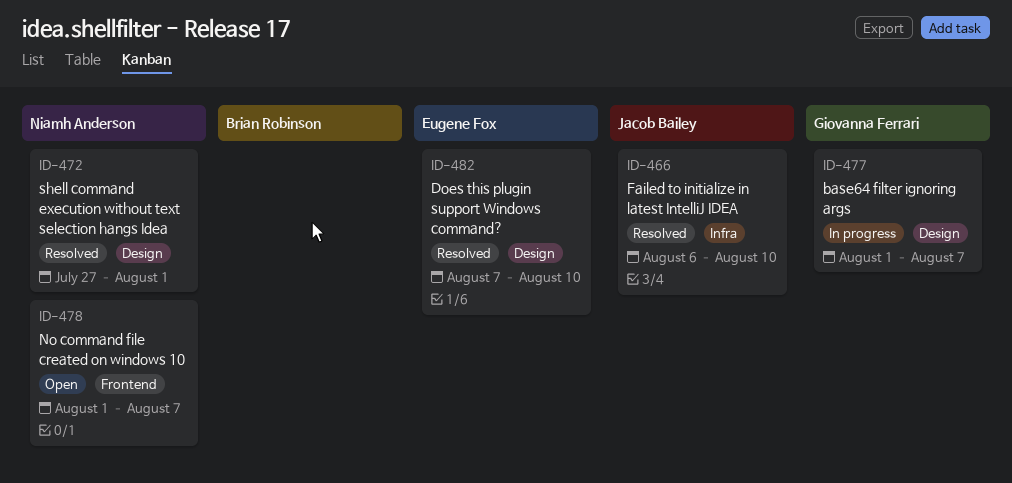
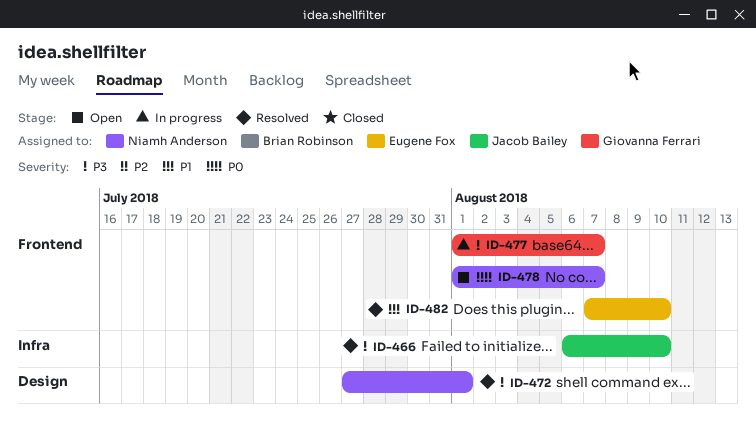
ID-477, label: Design -> Frontend
ID-482, label: Design -> Frontend

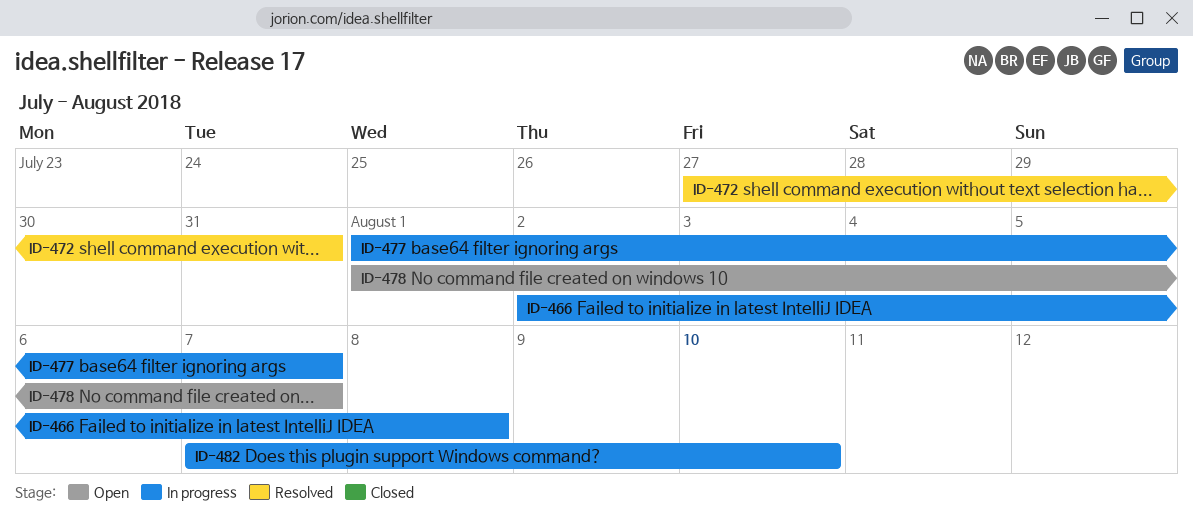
ID-466, status: Resolved -> In progress
ID-466, start: Aug 6 -> Aug 2
ID-466, due: Aug 10 -> Aug 8
ID-472, due: Aug 1 -> Jul 31
ID-482, status: Resolved -> In progress

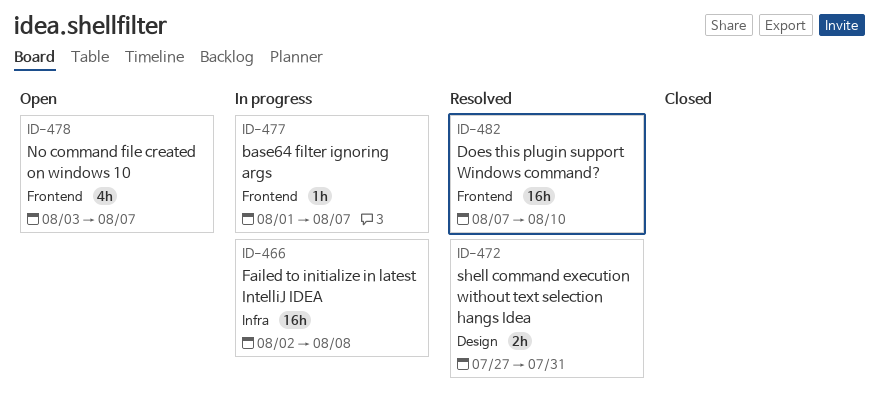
ID-478, start: Aug 1 -> Aug 3
ID-482, status: In progress -> Resolved

